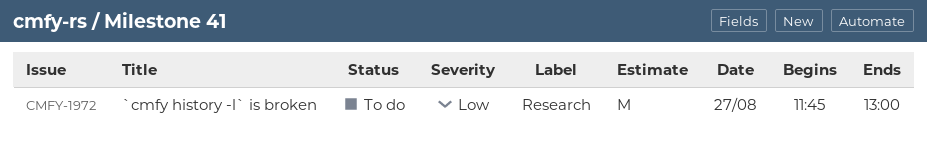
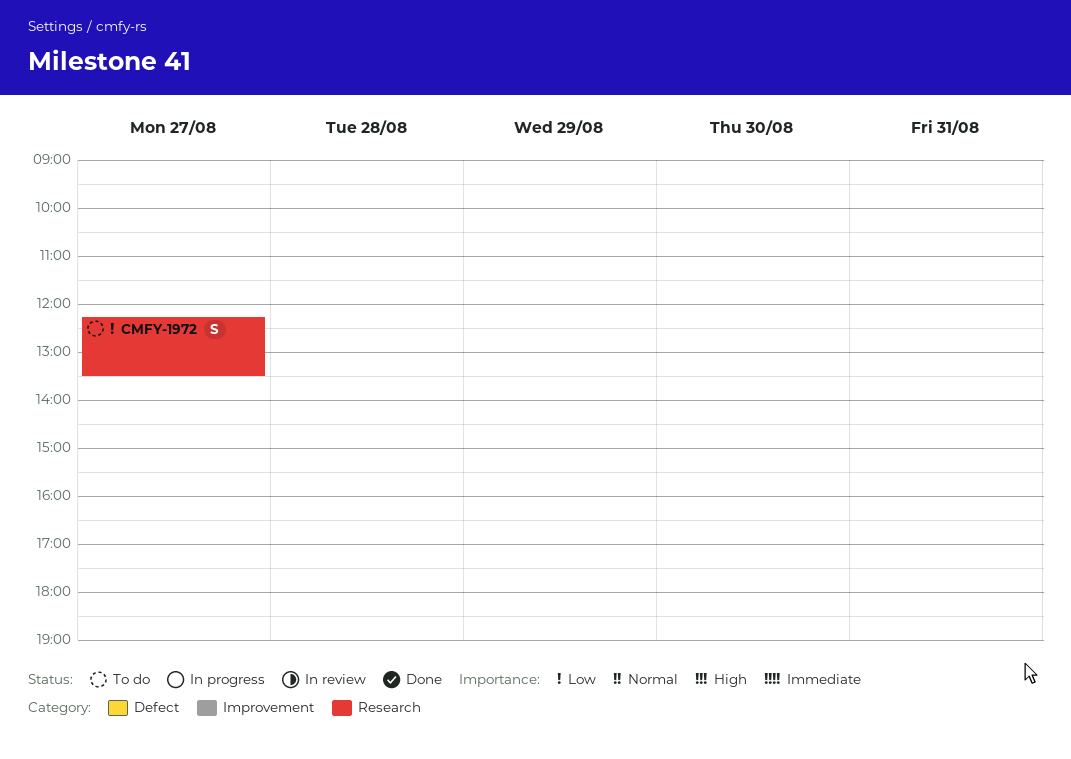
CMFY-1972, estimate: M -> S
CMFY-1972, begins: 11:45 -> 12:15
CMFY-1972, ends: 13:00 -> 13:30

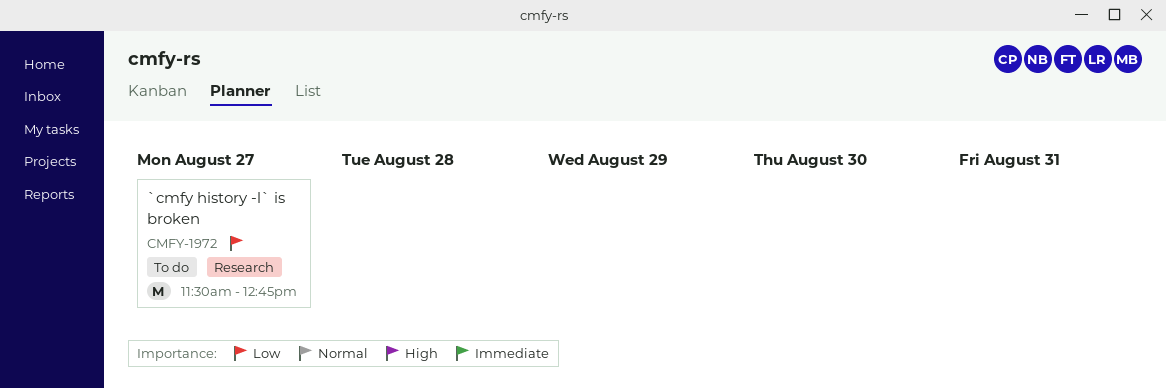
CMFY-1972, estimate: S -> M
CMFY-1972, begins: 12:15 -> 11:30
CMFY-1972, ends: 13:30 -> 12:45

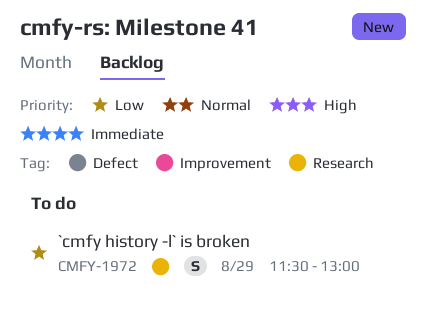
CMFY-1972, estimate: M -> S
CMFY-1972, day: Aug 27 -> Aug 29
CMFY-1972, ends: 12:45 -> 13:00

